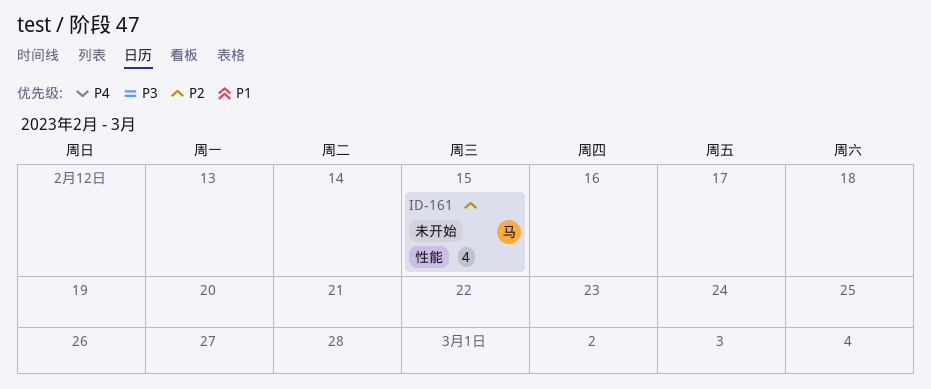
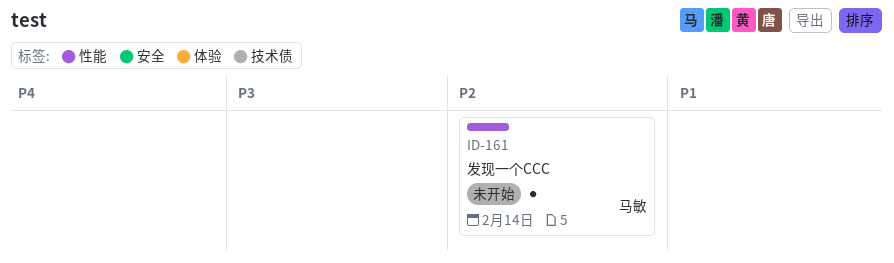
ID-161, estimate: 4 -> 1
ID-161, due: Feb 15 -> Feb 14

